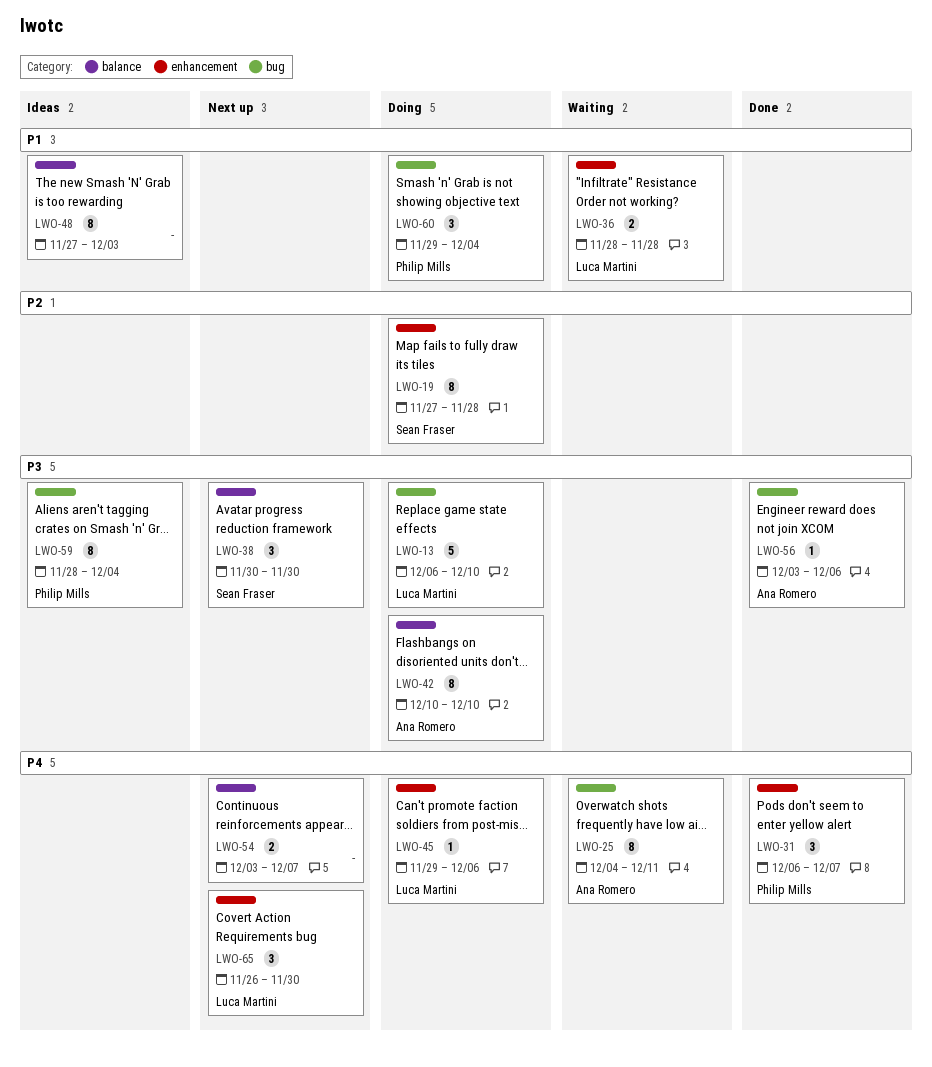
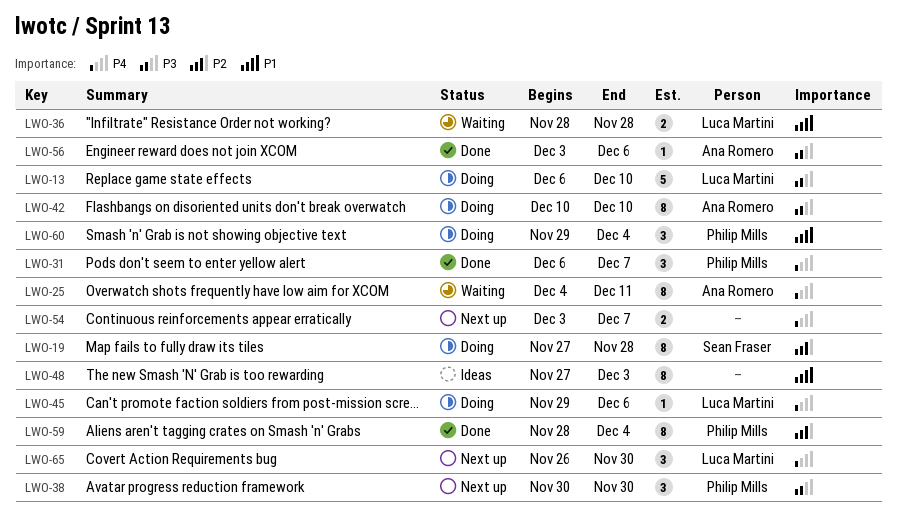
LWO-38, owner: Sean Fraser -> Philip Mills
LWO-59, status: Ideas -> Done
LWO-59, priority: P3 -> P2

